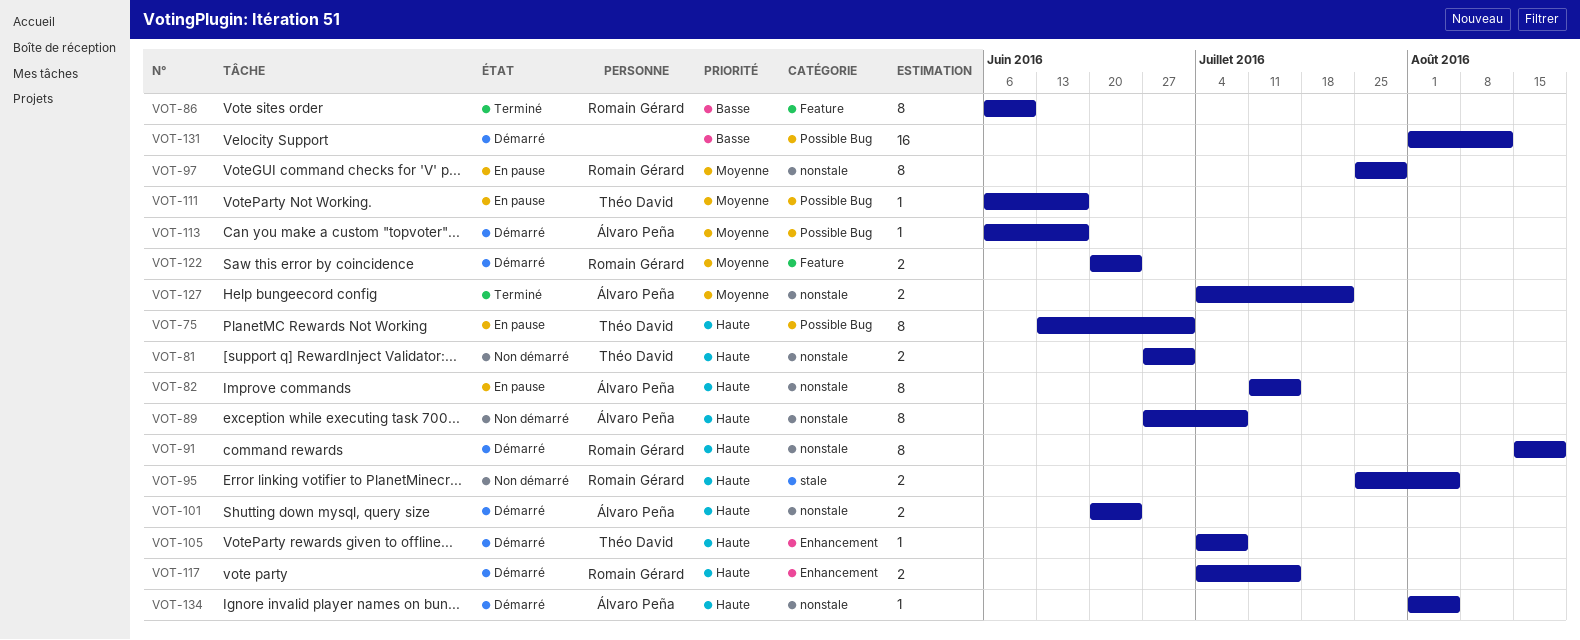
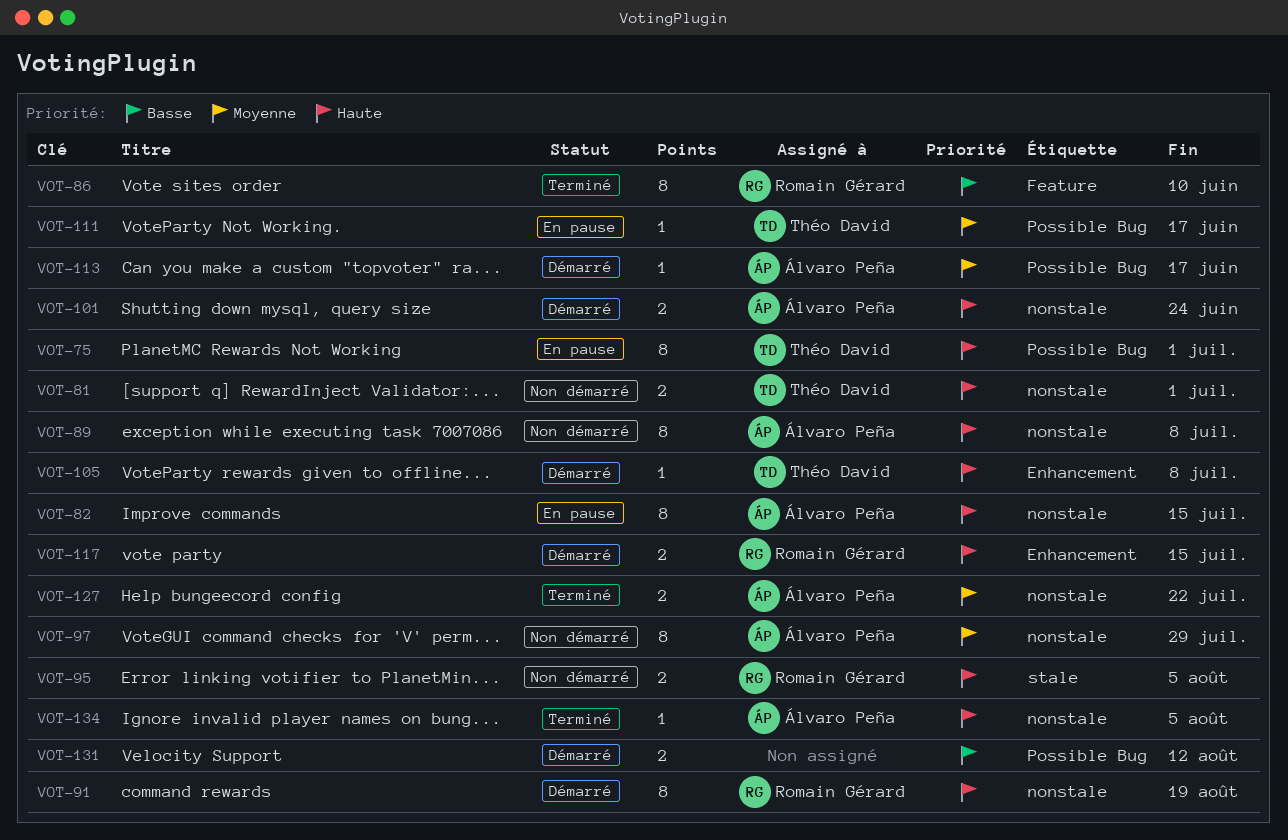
VOT-97, status: En pause -> Non démarré
VOT-97, owner: Romain Gérard -> Álvaro Peña
VOT-122: present -> none
VOT-131, estimate: 16 -> 2
VOT-134, status: Démarré -> Terminé

